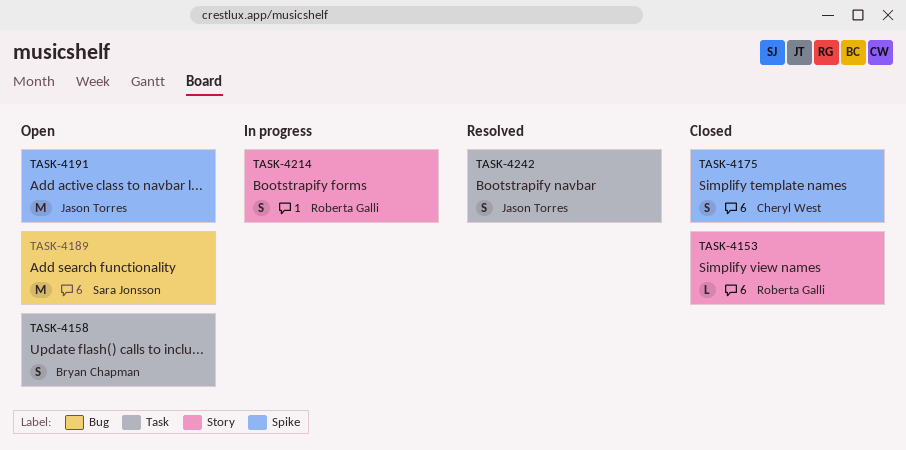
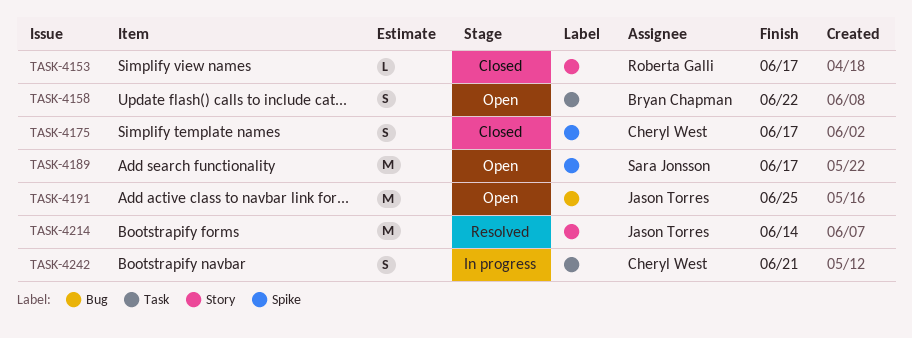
TASK-4189, label: Bug -> Spike
TASK-4191, label: Spike -> Bug
TASK-4214, status: In progress -> Resolved
TASK-4214, owner: Roberta Galli -> Jason Torres
TASK-4214, estimate: S -> M
TASK-4242, status: Resolved -> In progress
TASK-4242, owner: Jason Torres -> Cheryl West

